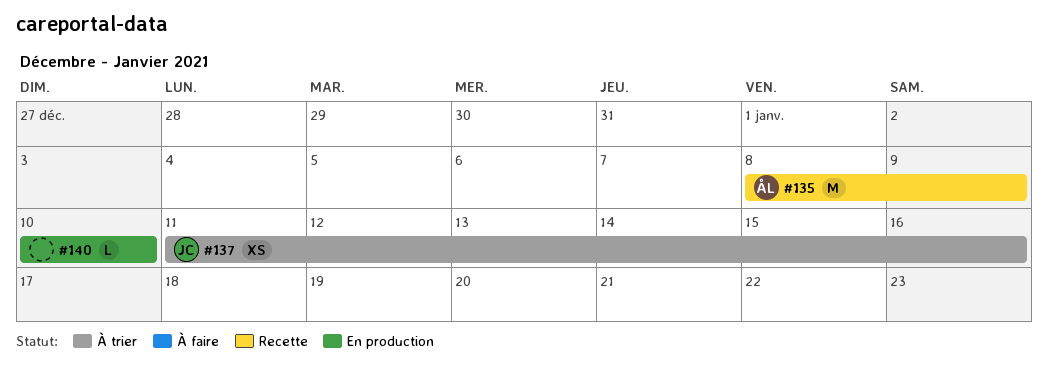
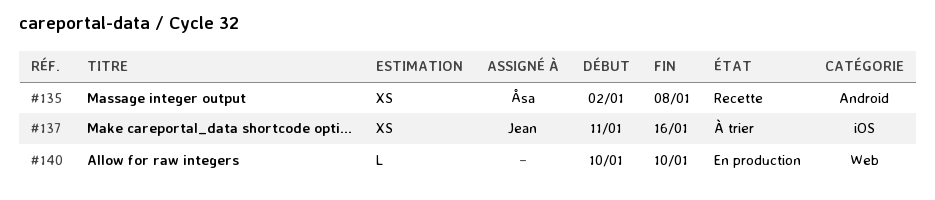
#135, estimate: M -> XS
#135, start: Jan 8 -> Jan 2
#135, due: Jan 9 -> Jan 8

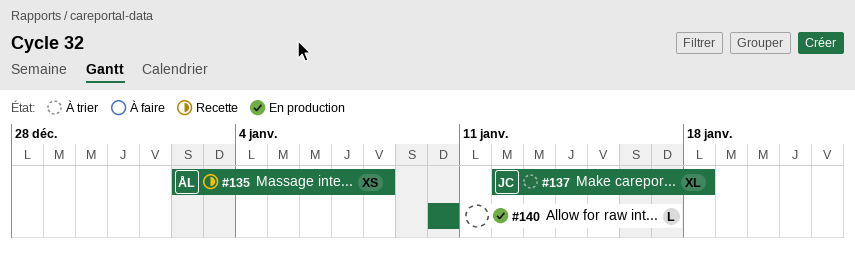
#137, estimate: XS -> XL
#137, start: Jan 11 -> Jan 12
#137, due: Jan 16 -> Jan 18

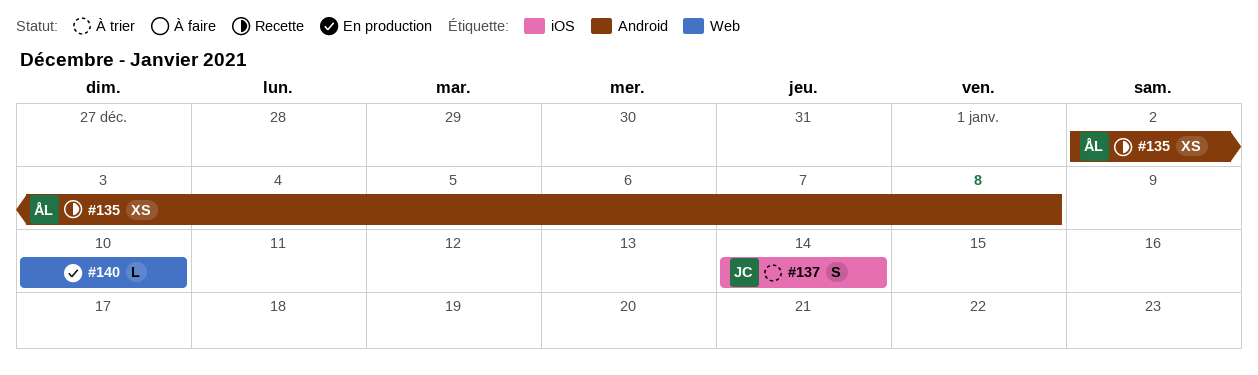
#137, estimate: XL -> S
#137, start: Jan 12 -> Jan 14
#137, due: Jan 18 -> Jan 14

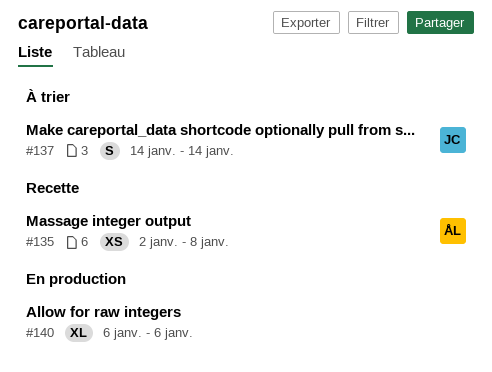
#140, estimate: L -> XL
#140, start: Jan 10 -> Jan 6
#140, due: Jan 10 -> Jan 6

